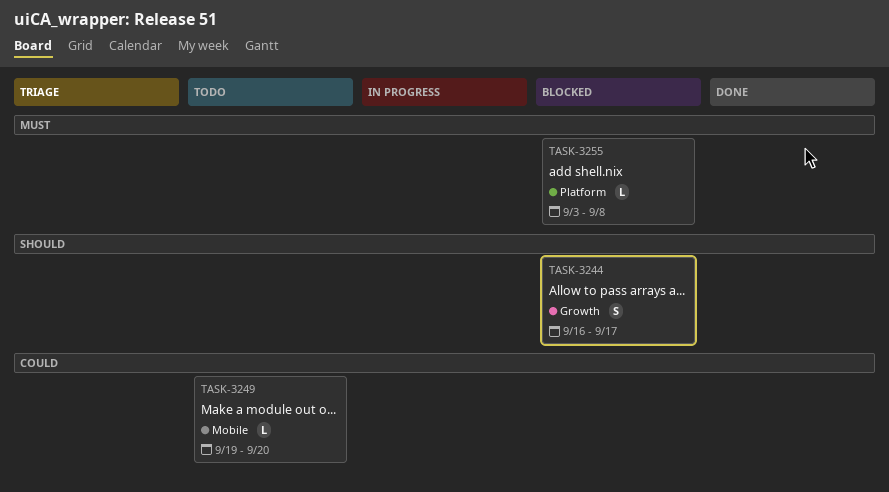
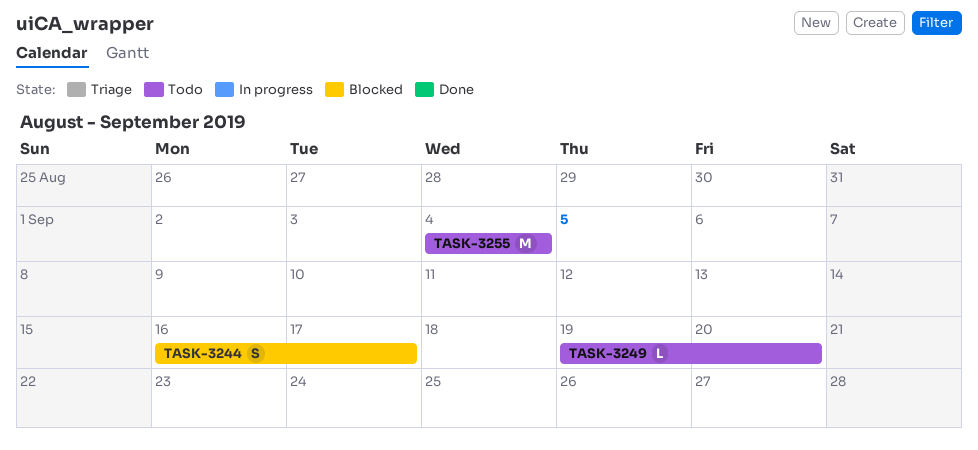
TASK-3255, status: Blocked -> Todo
TASK-3255, estimate: L -> M
TASK-3255, start: Sep 3 -> Sep 4
TASK-3255, due: Sep 8 -> Sep 4

